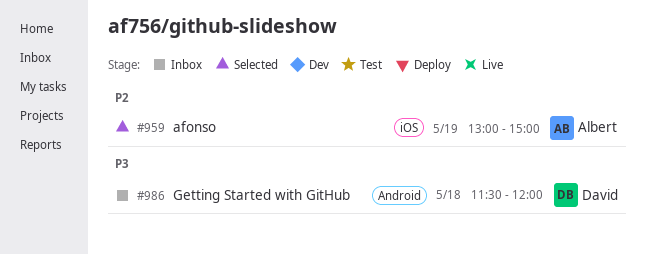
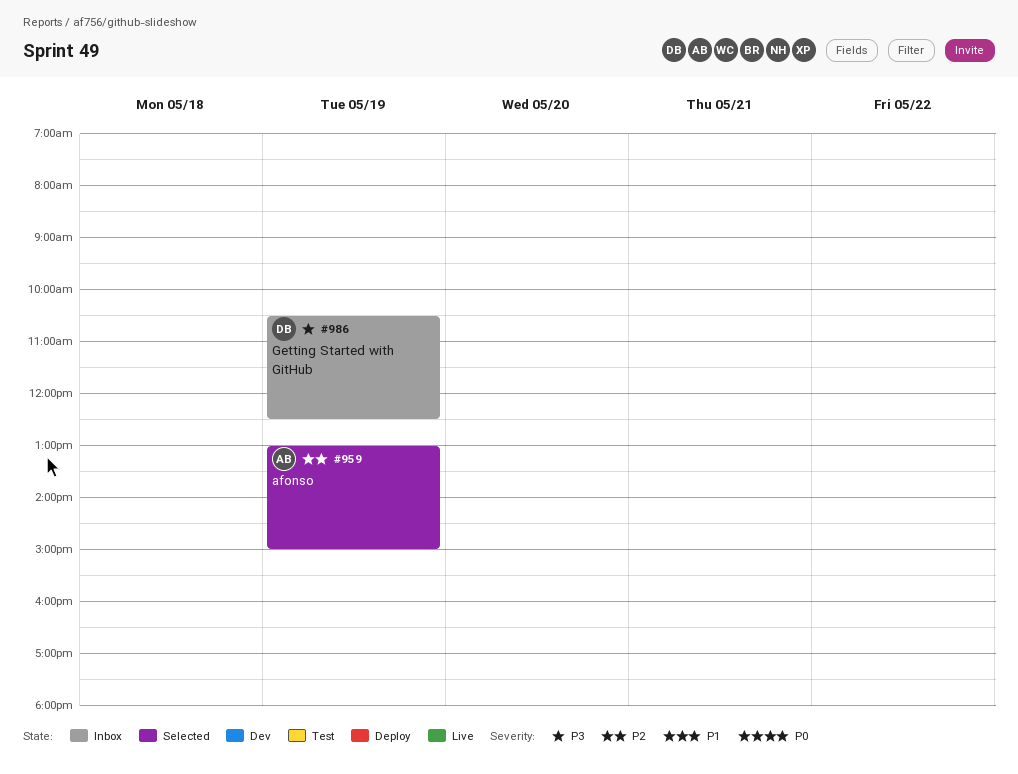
#986, day: May 18 -> May 19
#986, begins: 11:30 -> 10:30
#986, ends: 12:00 -> 12:30

